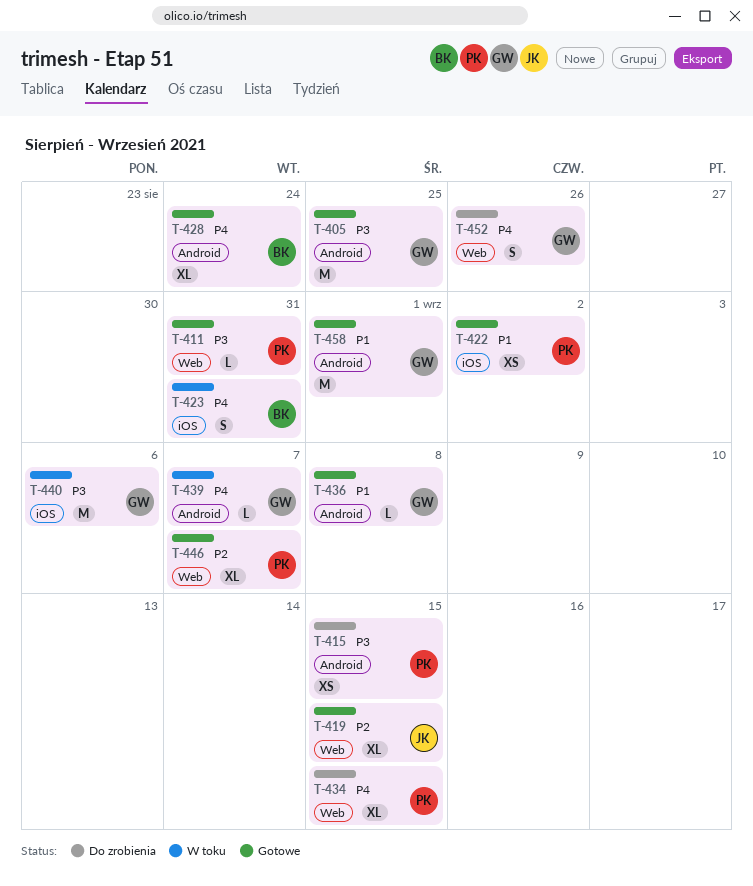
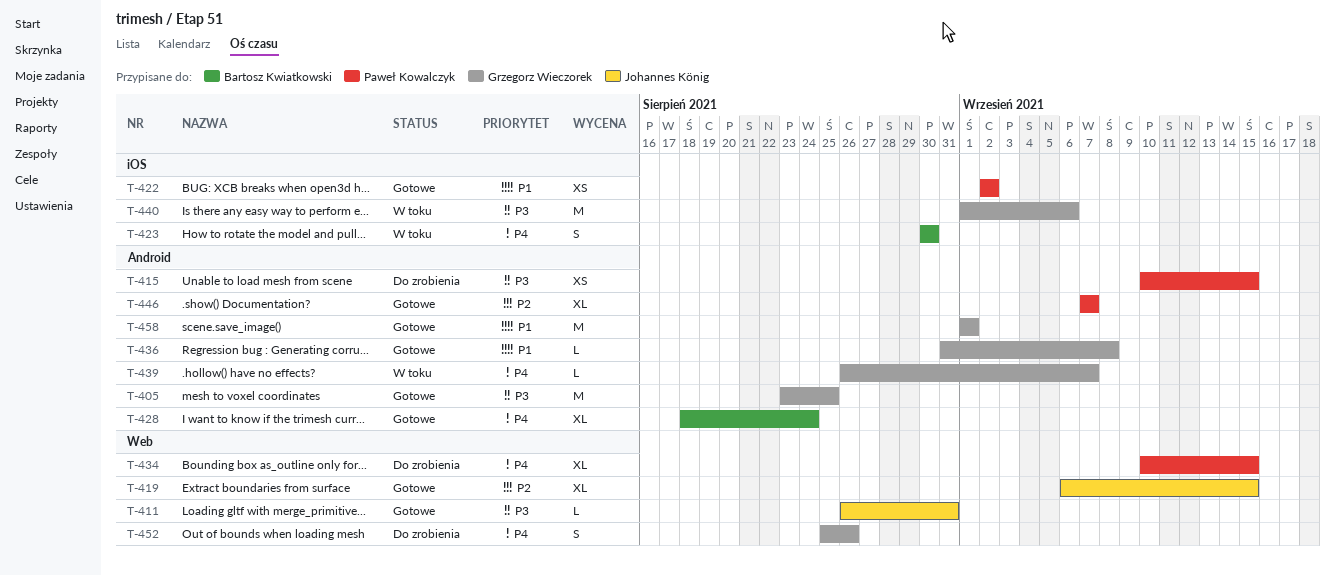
T-411, owner: Paweł Kowalczyk -> Johannes König
T-423, due: Aug 31 -> Aug 30
T-446, label: Web -> Android

